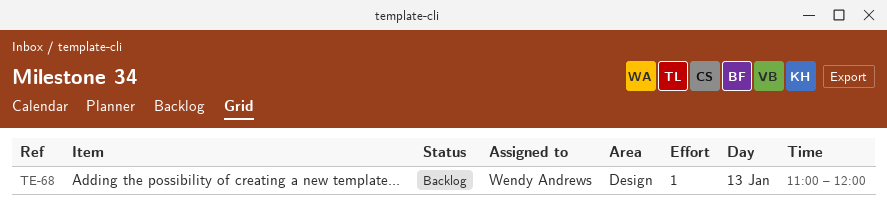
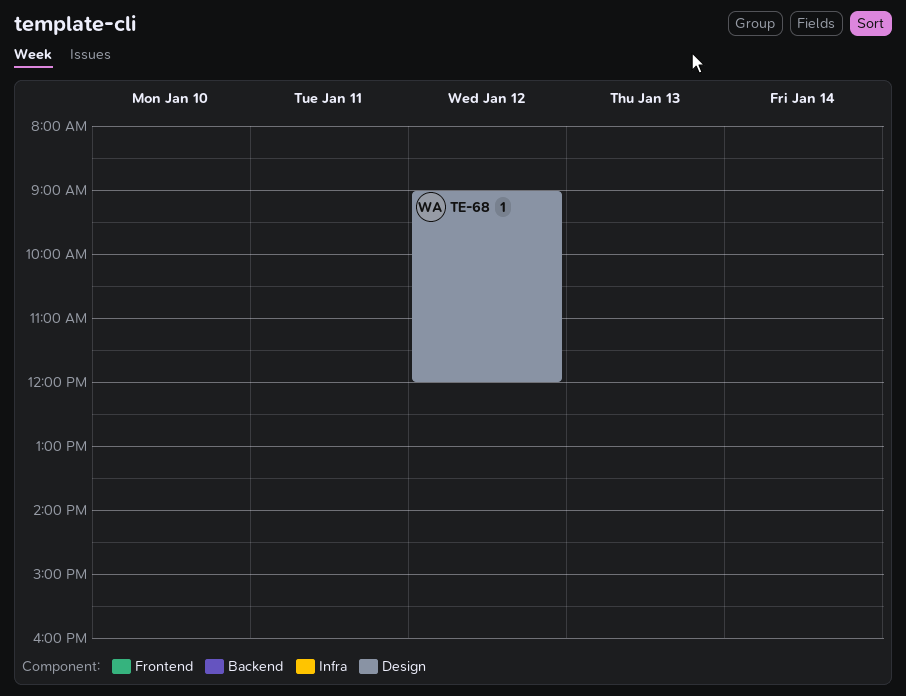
TE-68, day: Jan 13 -> Jan 12
TE-68, begins: 11:00 -> 09:00

